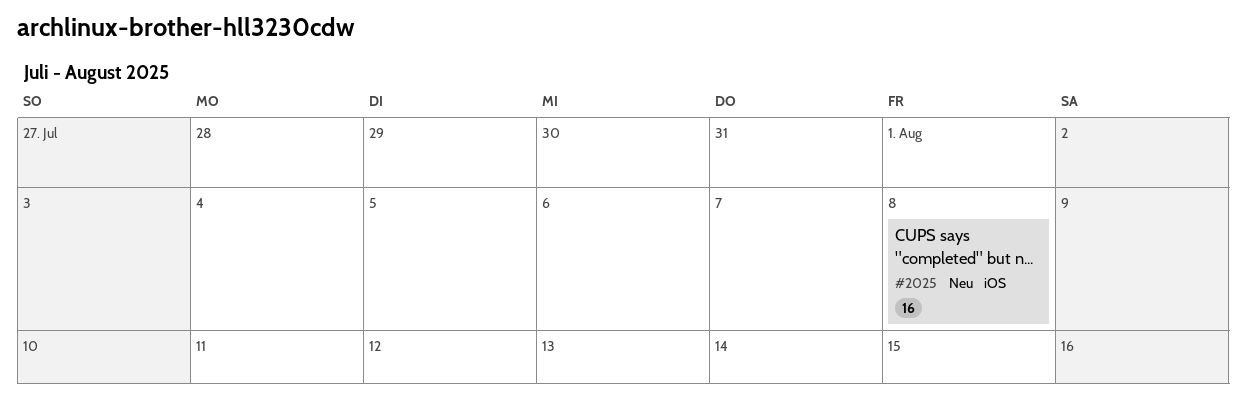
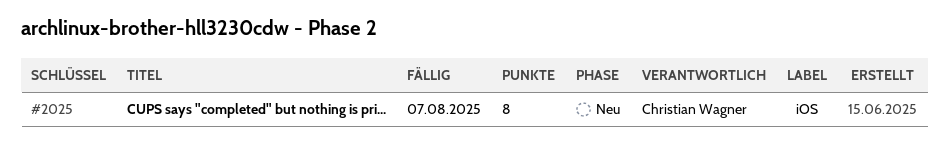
#2025, estimate: 16 -> 8
#2025, due: Aug 8 -> Aug 7

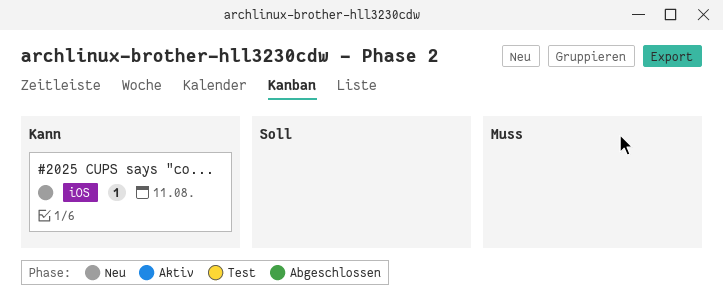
#2025, estimate: 8 -> 1
#2025, due: Aug 7 -> Aug 11

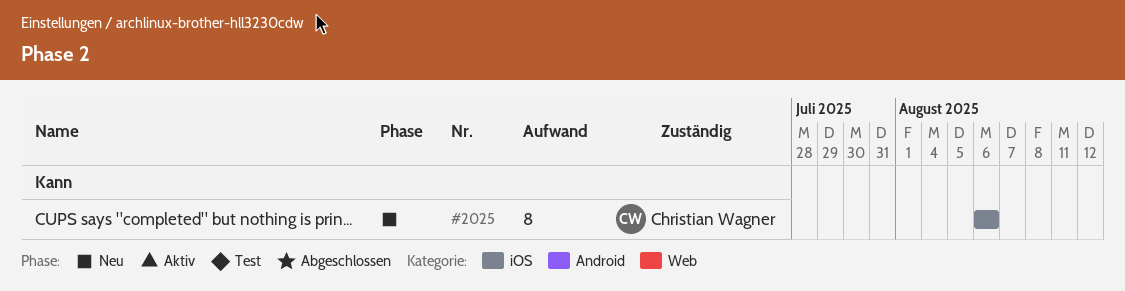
#2025, estimate: 1 -> 8
#2025, due: Aug 11 -> Aug 6

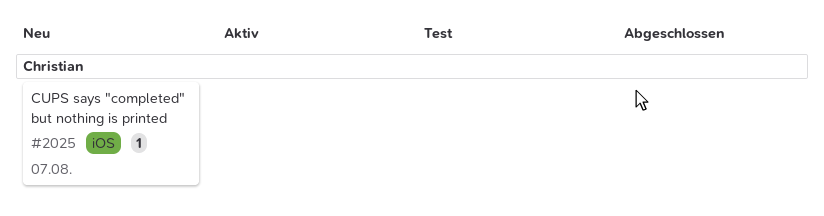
#2025, estimate: 8 -> 1
#2025, due: Aug 6 -> Aug 7

